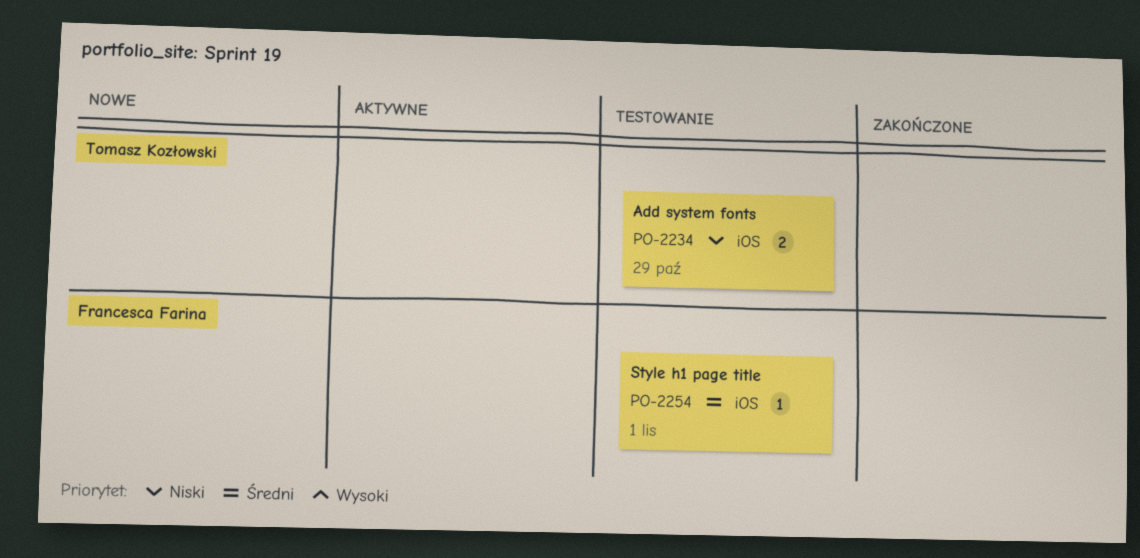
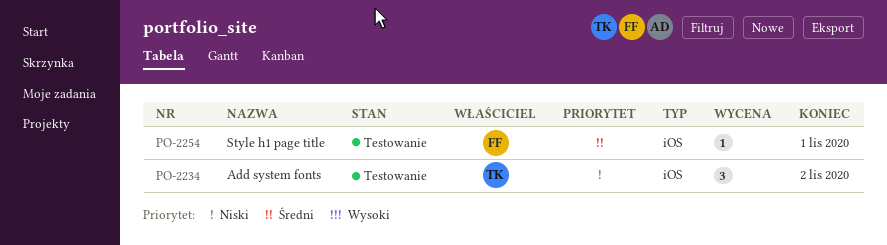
PO-2234, estimate: 2 -> 3
PO-2234, due: Oct 29 -> Nov 2

